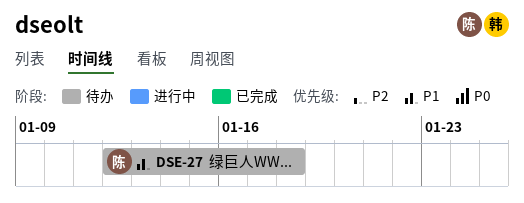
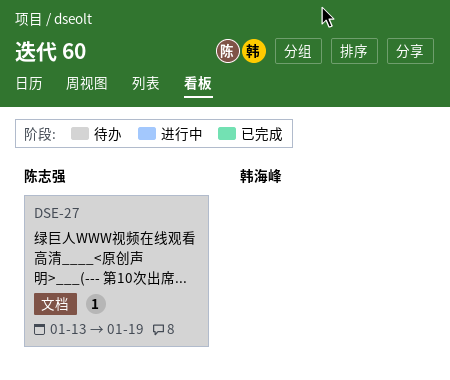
DSE-27, start: Jan 12 -> Jan 13
DSE-27, due: Jan 18 -> Jan 19

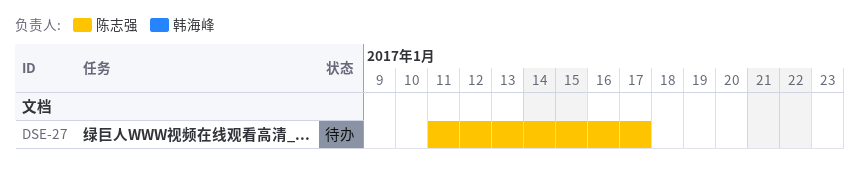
DSE-27, start: Jan 13 -> Jan 11
DSE-27, due: Jan 19 -> Jan 17

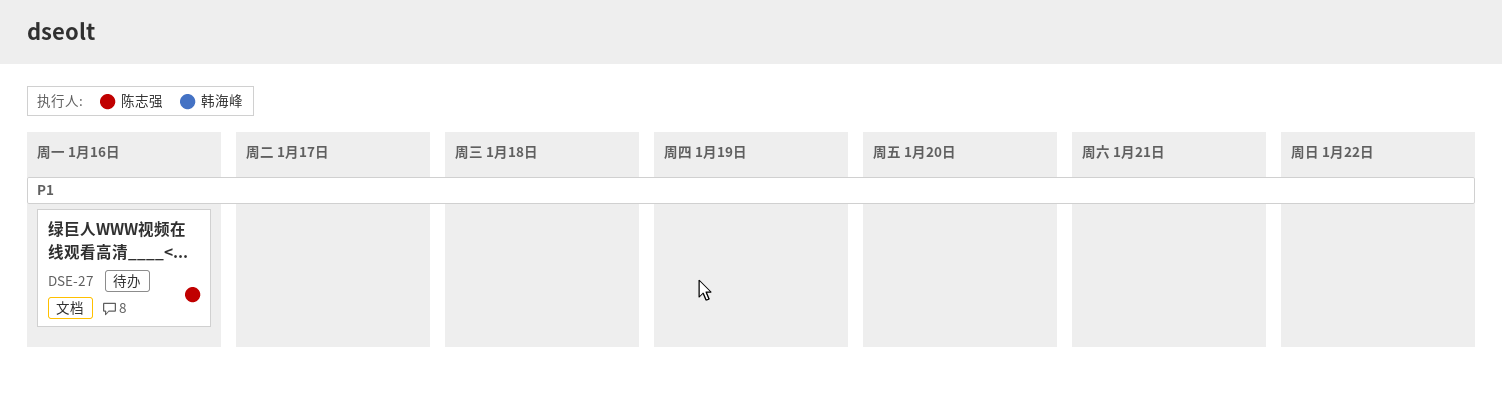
DSE-27, due: Jan 17 -> Jan 16

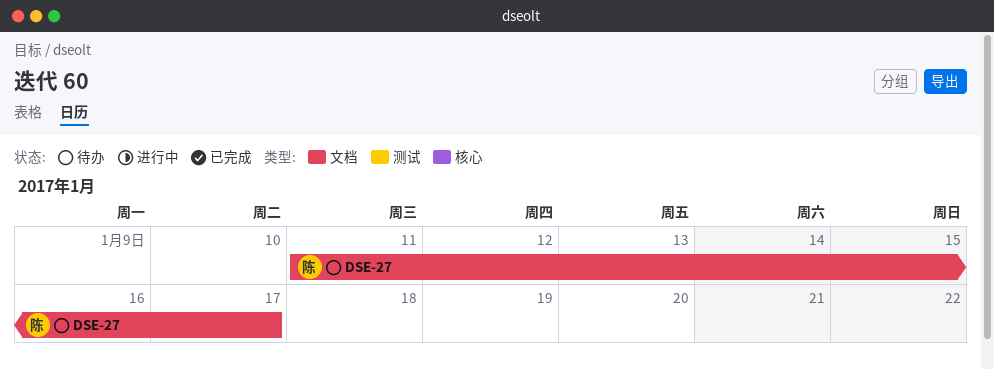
DSE-27, due: Jan 16 -> Jan 17

